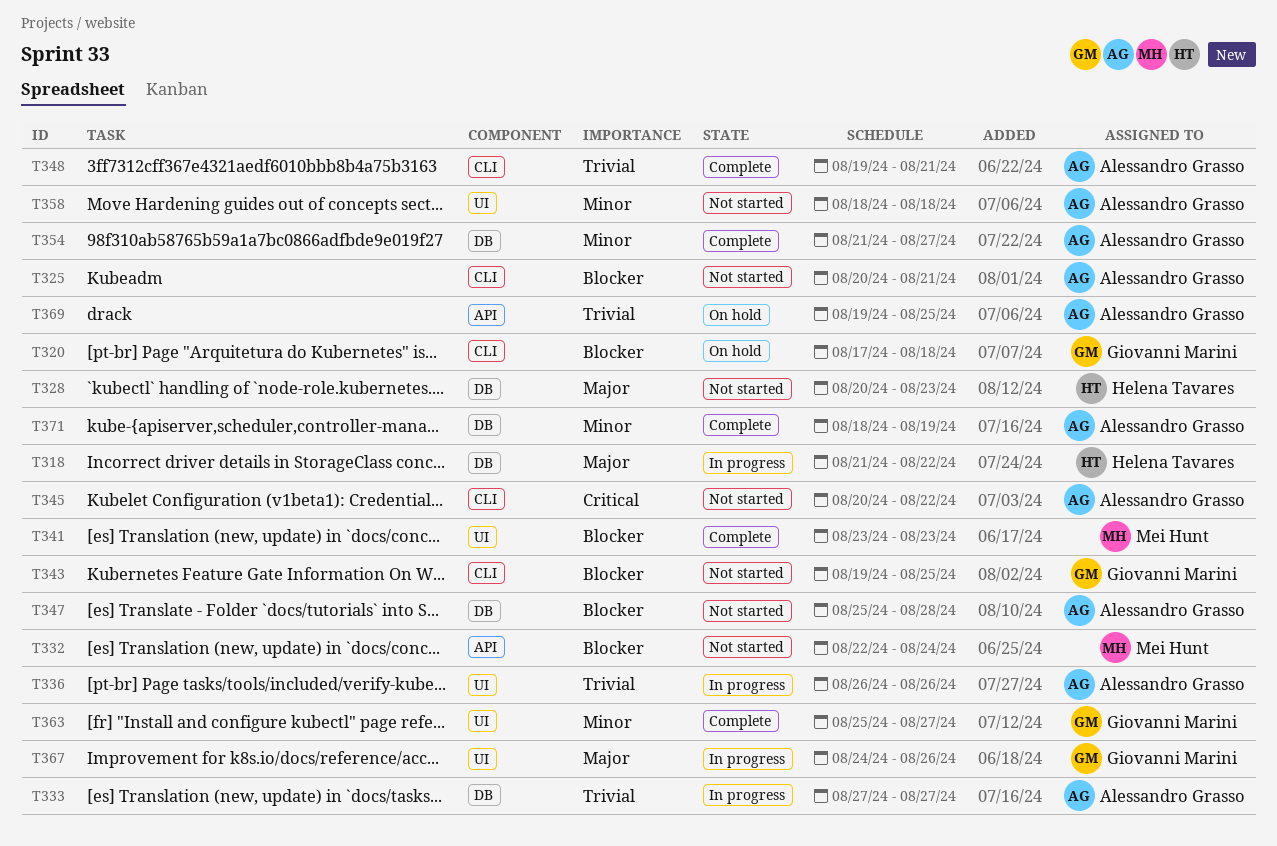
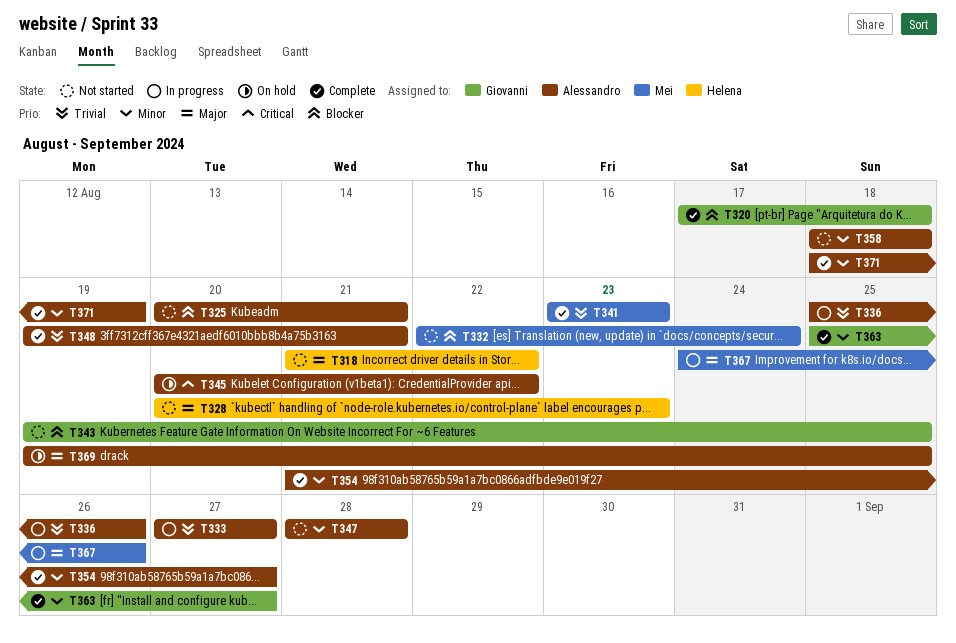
T318, status: In progress -> Not started
T320, status: On hold -> Complete
T336, start: Aug 26 -> Aug 25
T341, priority: Blocker -> Trivial
T345, status: Not started -> On hold
T347, priority: Blocker -> Minor
T347, start: Aug 25 -> Aug 28
T367, owner: Giovanni Marini -> Mei Hunt
T369, priority: Trivial -> Major

